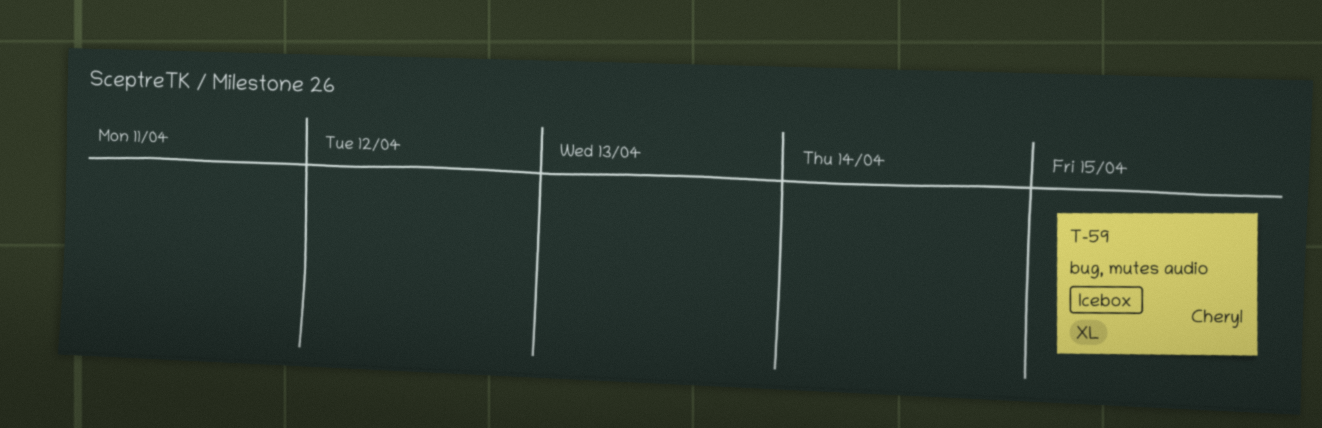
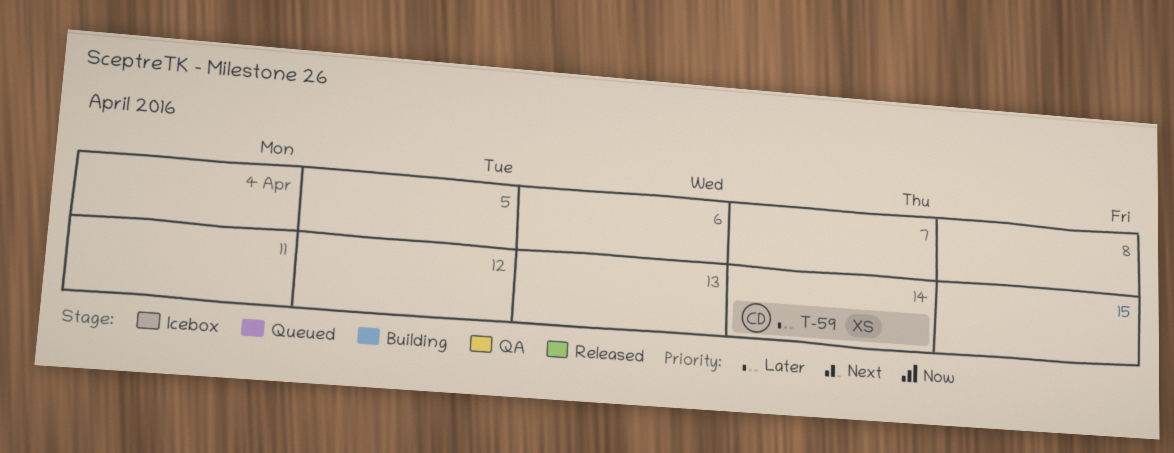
T-59, estimate: XL -> XS
T-59, due: Apr 15 -> Apr 14

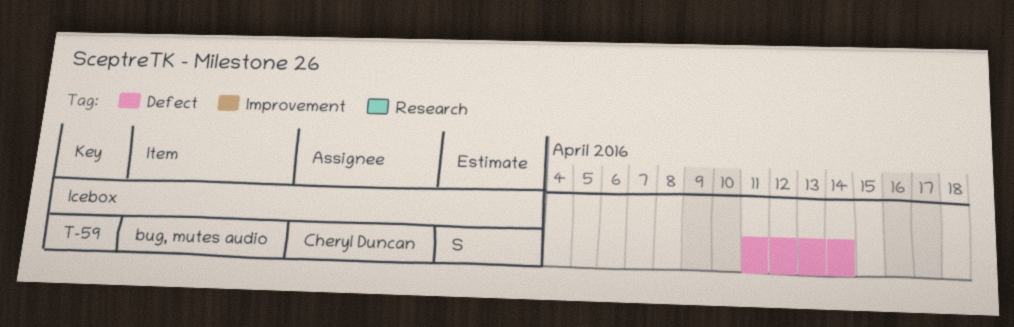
T-59, estimate: XS -> S
T-59, start: Apr 14 -> Apr 11

